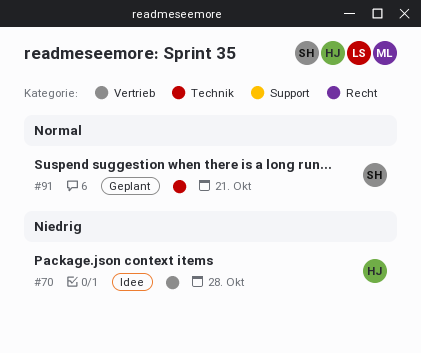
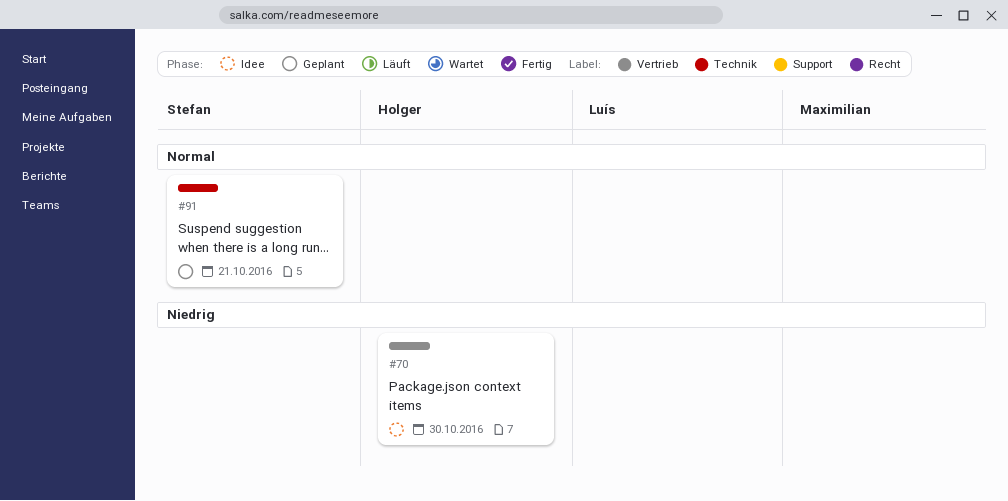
#70, due: Oct 28 -> Oct 30

